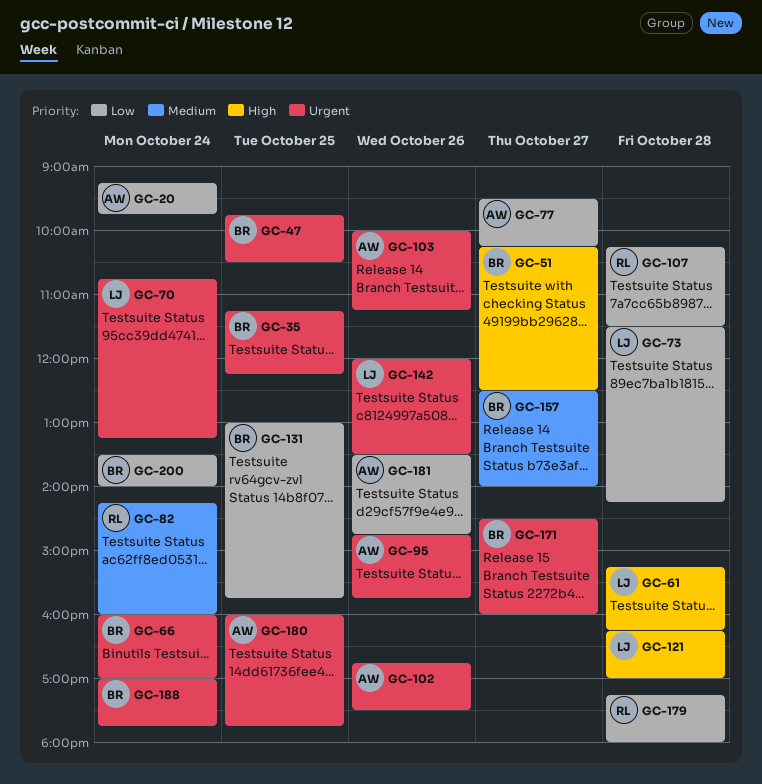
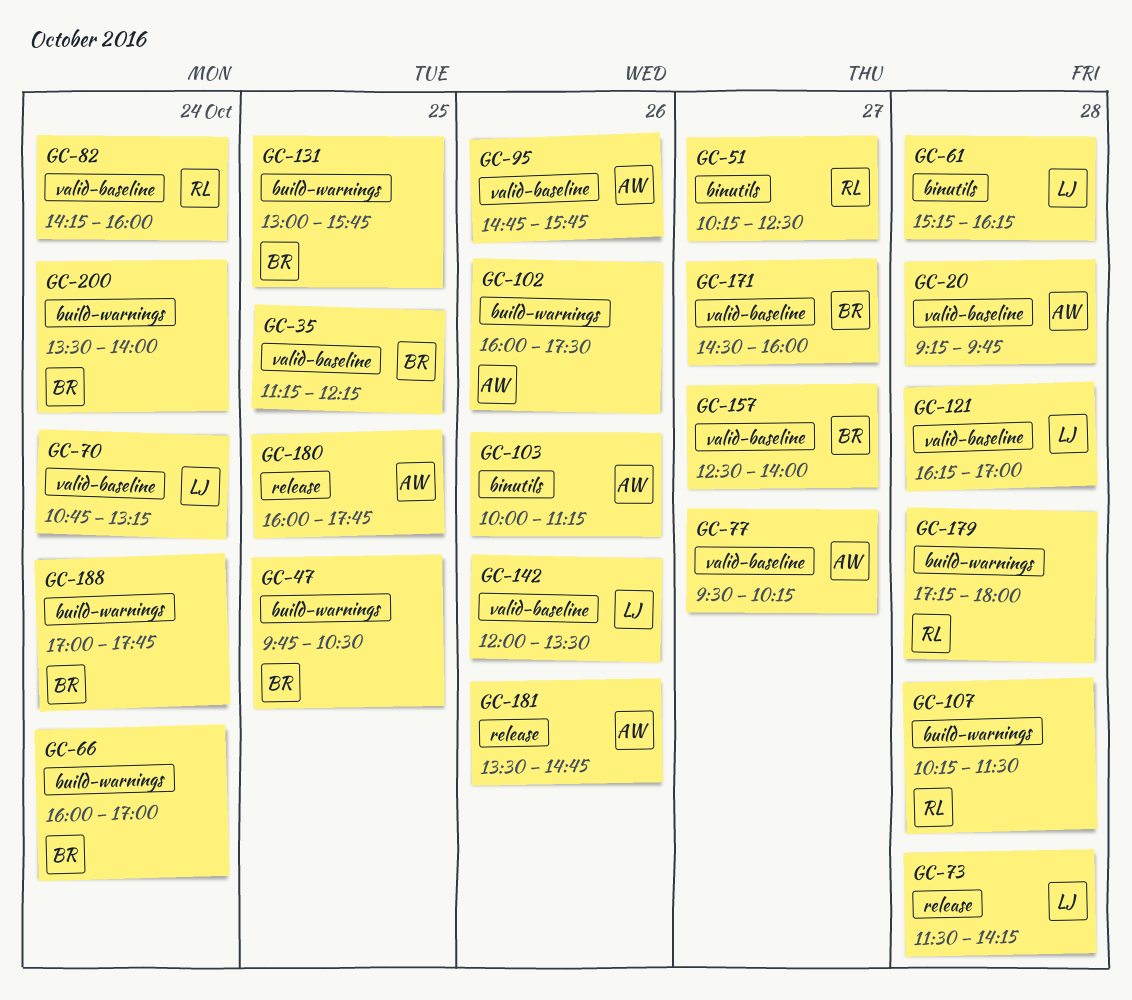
GC-20, day: Oct 24 -> Oct 28
GC-51, owner: BR -> RL
GC-102, begins: 16:45 -> 16:00

